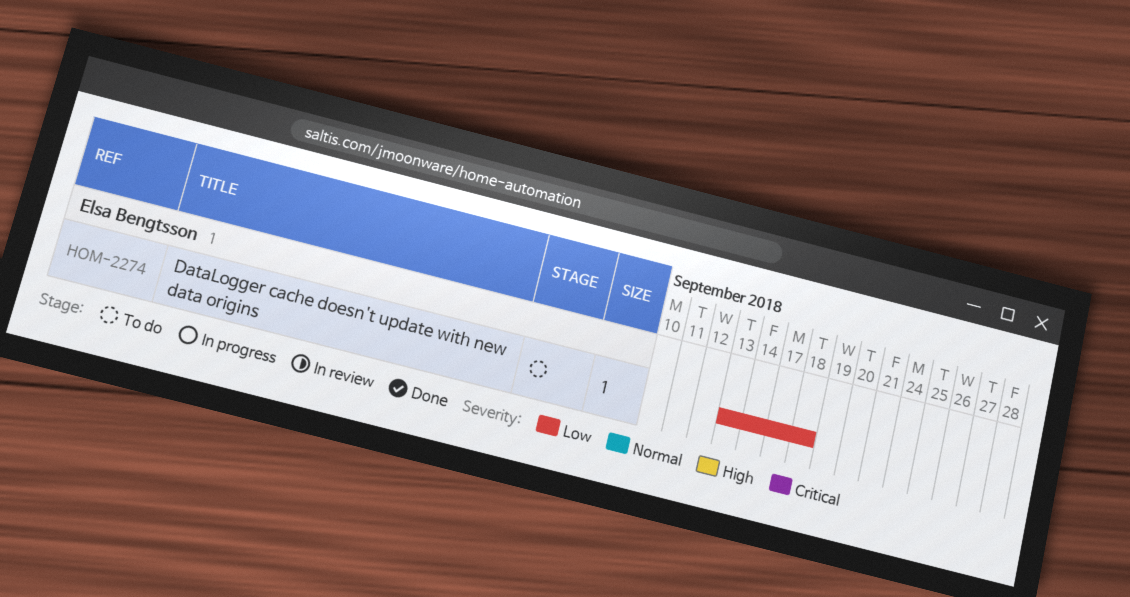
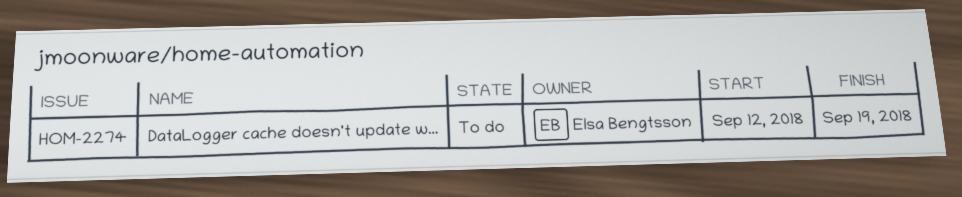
HOM-2274, start: Sep 13 -> Sep 12
HOM-2274, due: Sep 18 -> Sep 19

